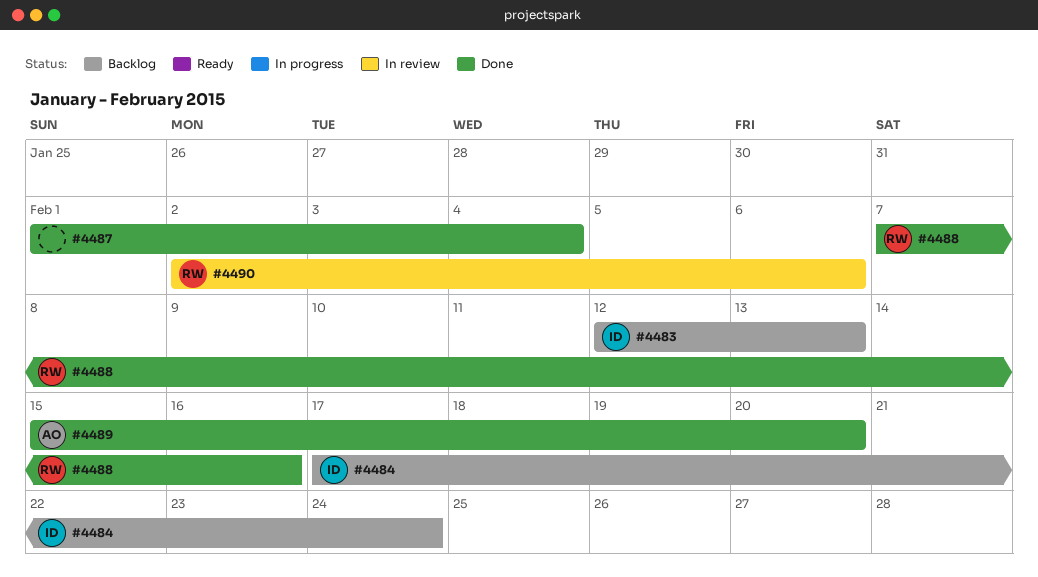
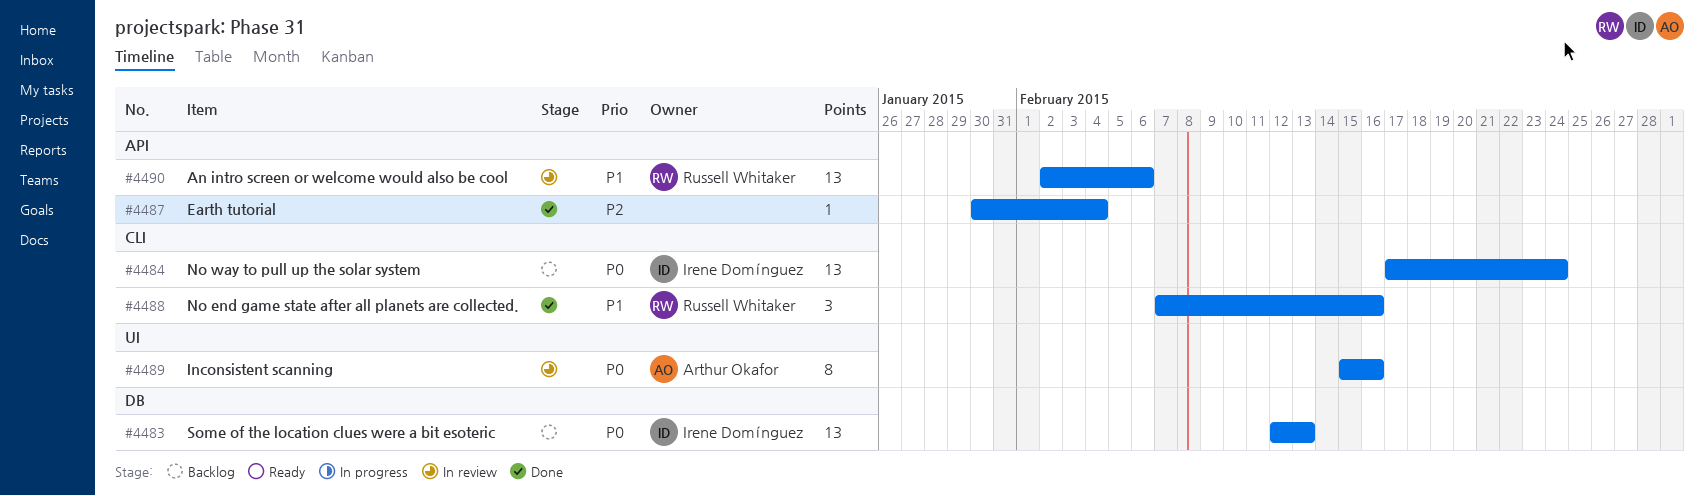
#4487, start: Feb 1 -> Jan 30
#4489, status: Done -> In review
#4489, due: Feb 20 -> Feb 16

